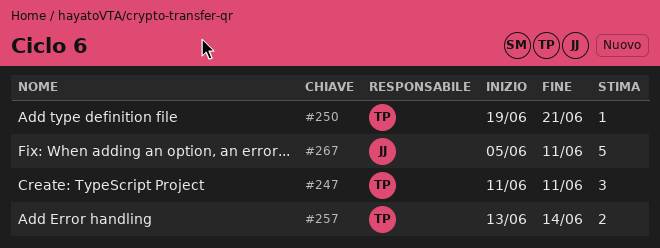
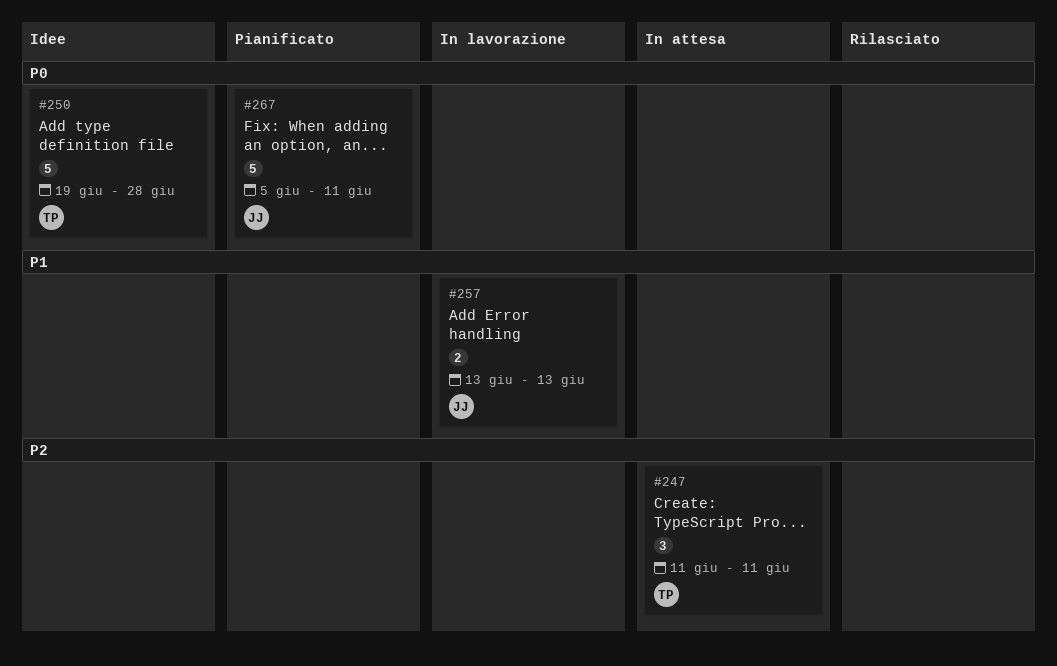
#250, estimate: 1 -> 5
#250, due: Jun 21 -> Jun 28
#257, owner: TP -> JJ
#257, due: Jun 14 -> Jun 13

